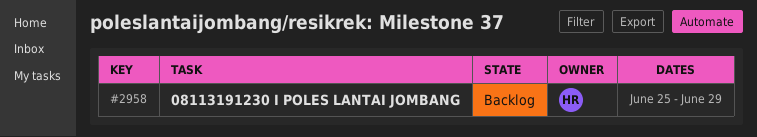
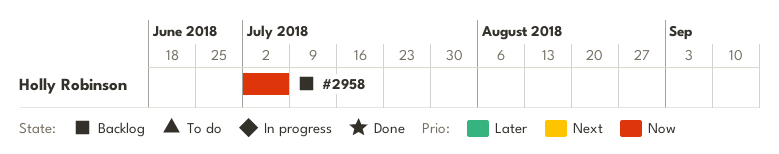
#2958, start: Jun 25 -> Jul 2
#2958, due: Jun 29 -> Jul 6

